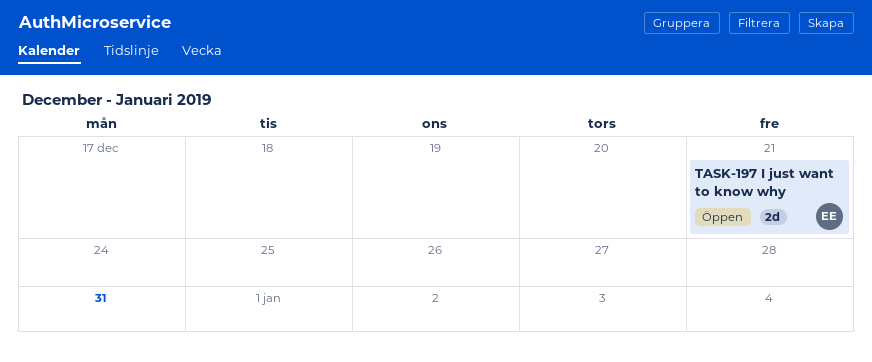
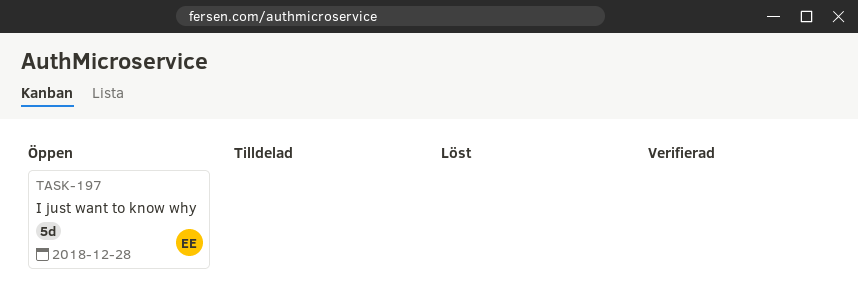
TASK-197, estimate: 2d -> 5d
TASK-197, due: Dec 21 -> Dec 28

